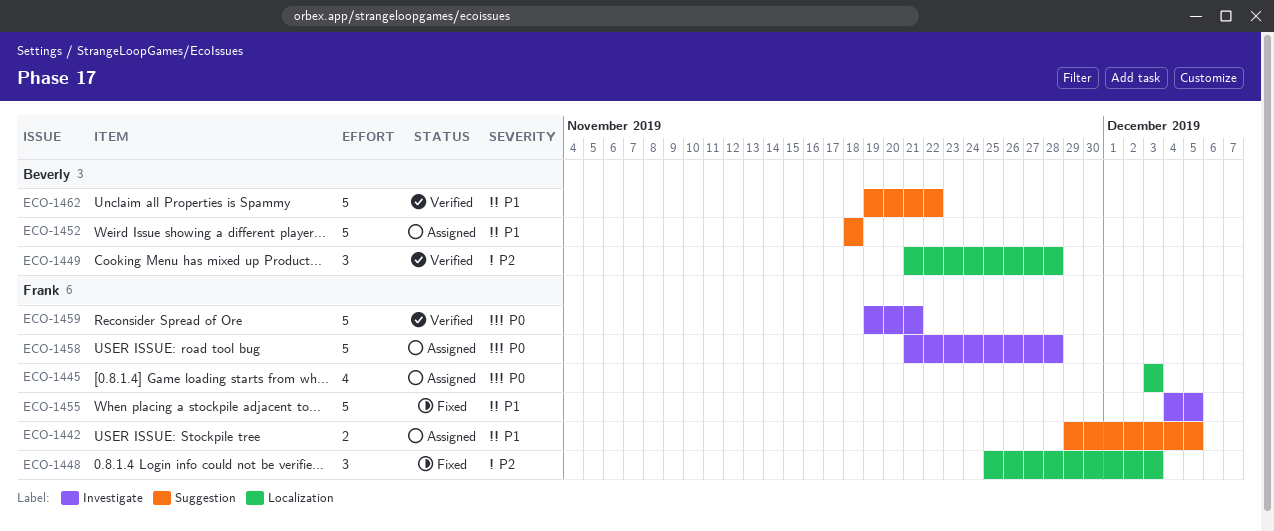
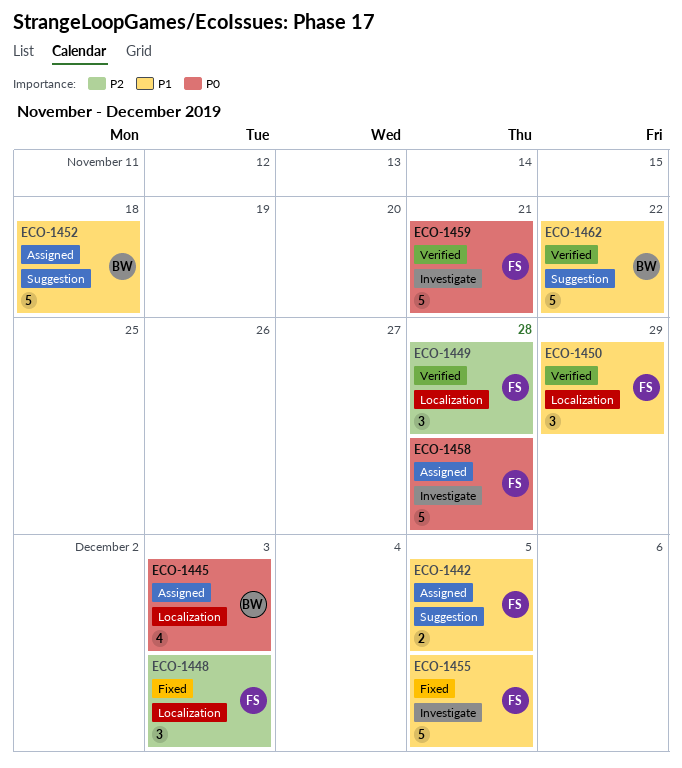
ECO-1445, owner: Frank -> Beverly
ECO-1449, owner: Beverly -> Frank
ECO-1450: none -> present

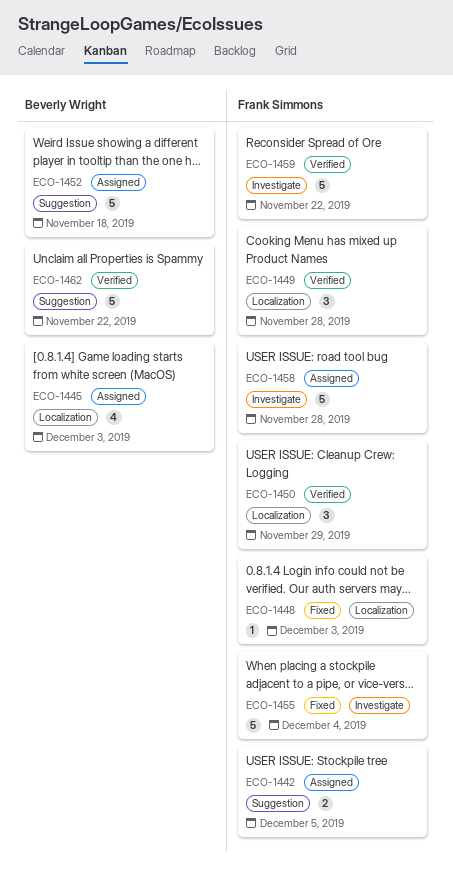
ECO-1448, estimate: 3 -> 1
ECO-1455, due: Dec 5 -> Dec 4
ECO-1459, due: Nov 21 -> Nov 22

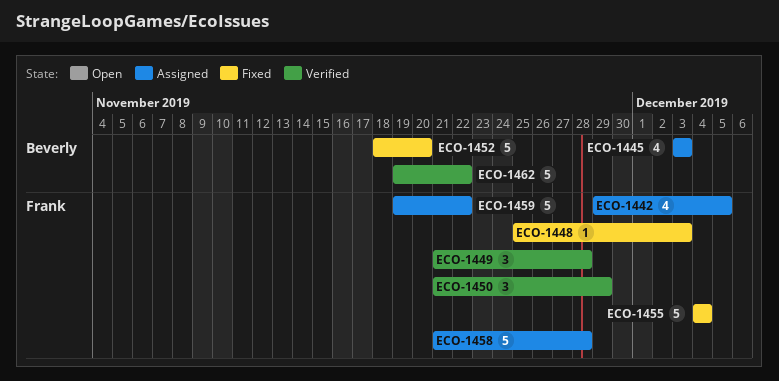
ECO-1442, estimate: 2 -> 4
ECO-1452, status: Assigned -> Fixed
ECO-1452, due: Nov 18 -> Nov 20
ECO-1459, status: Verified -> Assigned

